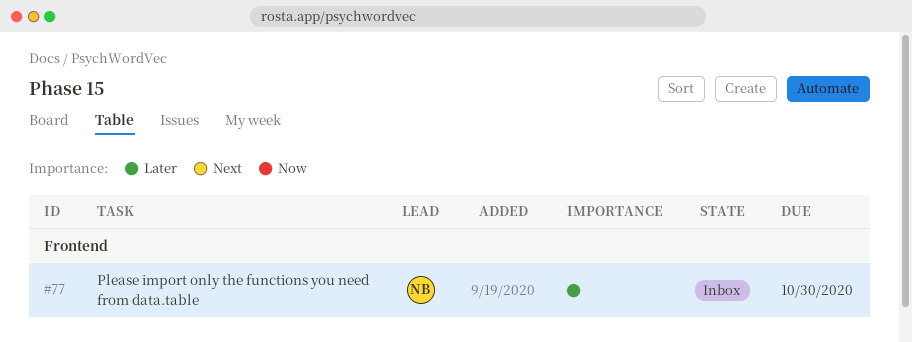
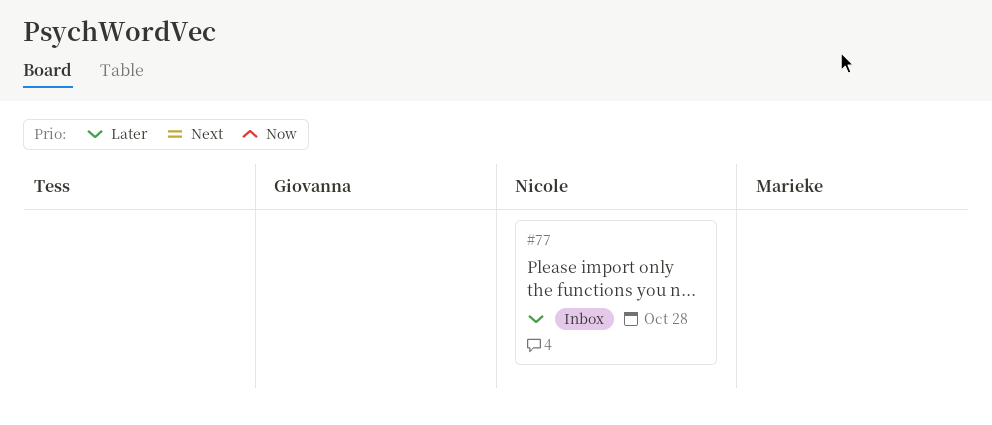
#77, due: Oct 30 -> Oct 28

